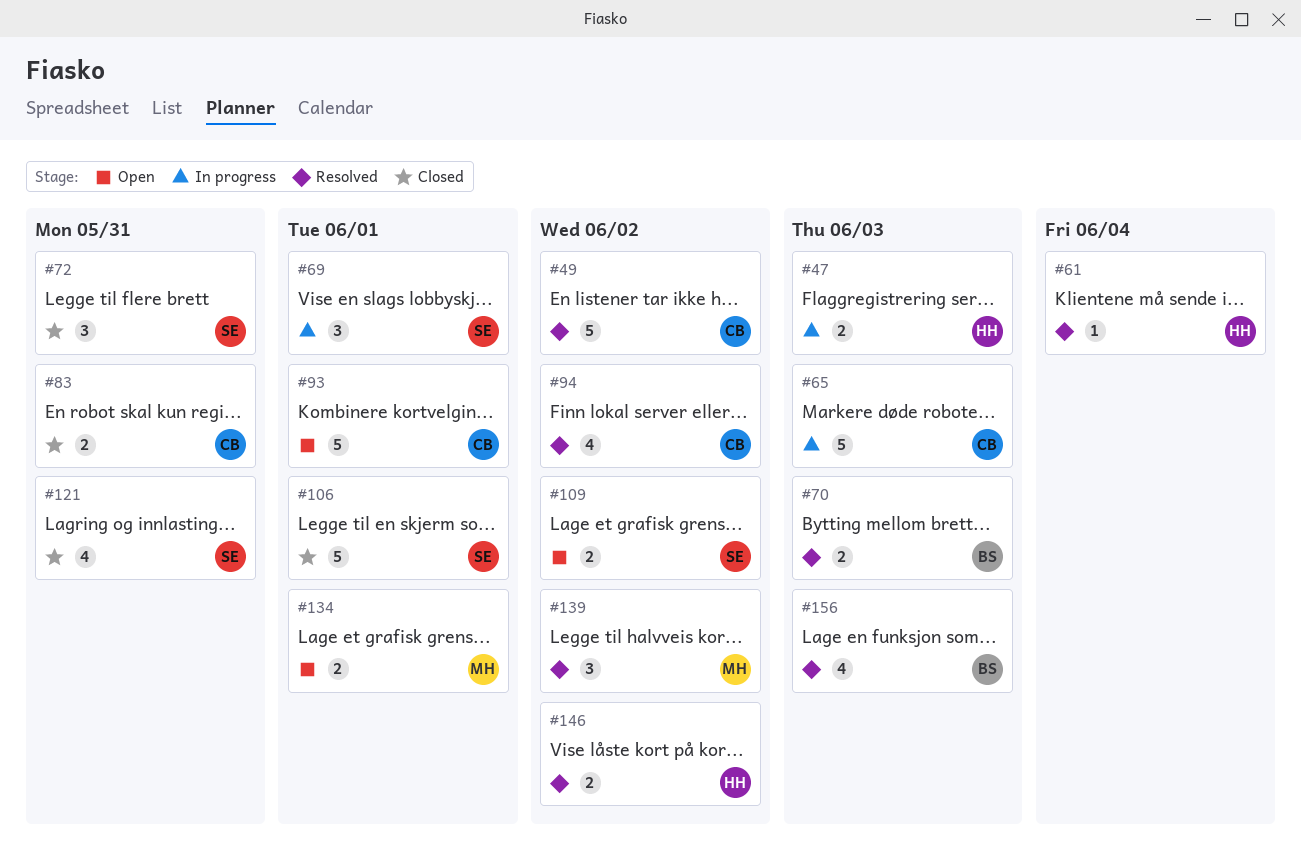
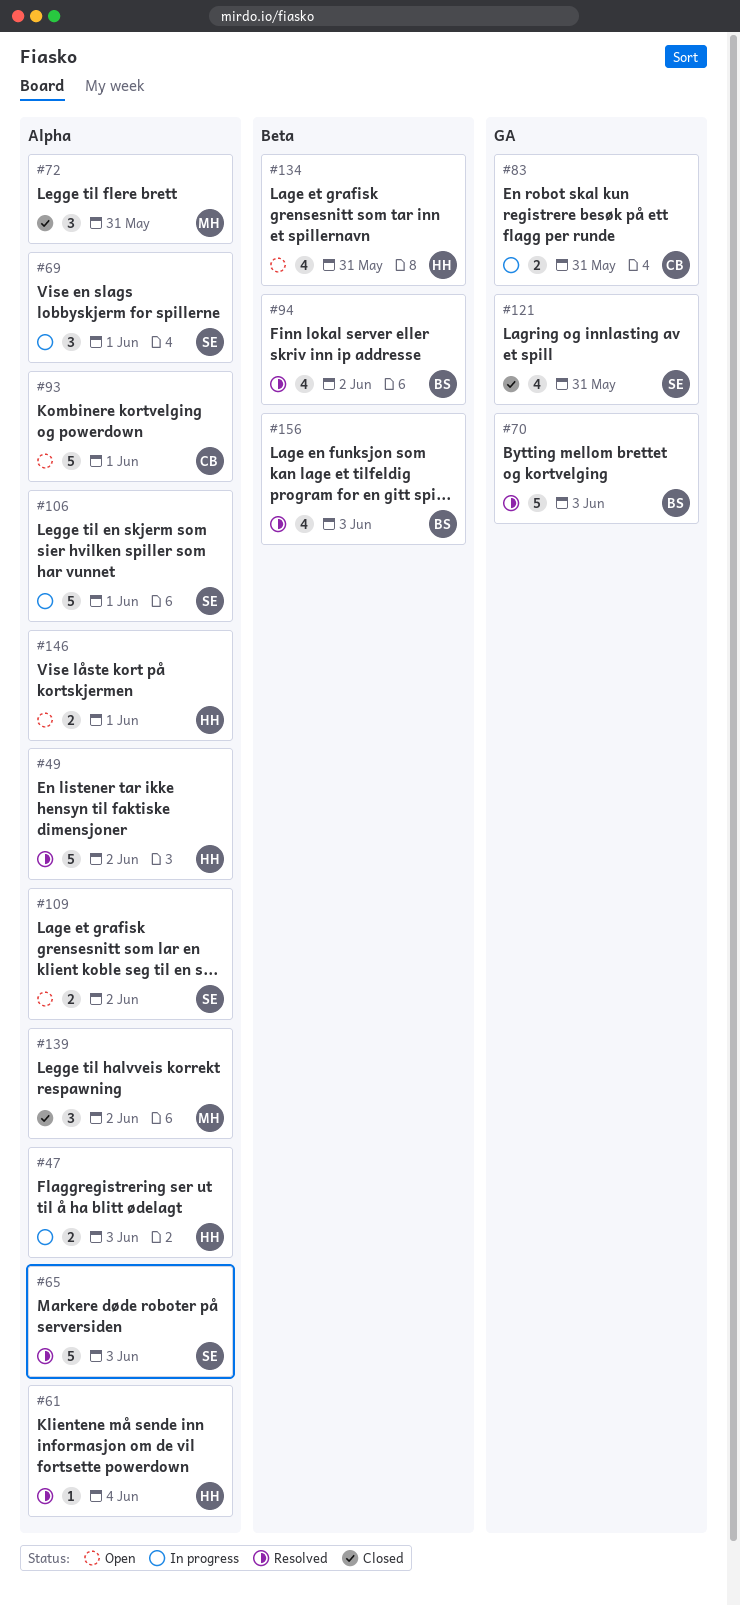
#49, owner: CB -> HH
#65, status: In progress -> Resolved
#65, owner: CB -> SE
#70, estimate: 2 -> 5
#72, owner: SE -> MH
#83, status: Closed -> In progress
#94, owner: CB -> BS
#106, status: Closed -> In progress
#134, owner: MH -> HH
#134, estimate: 2 -> 4
#134, due: Jun 1 -> May 31
#139, status: Resolved -> Closed
#146, status: Resolved -> Open
#146, due: Jun 2 -> Jun 1

